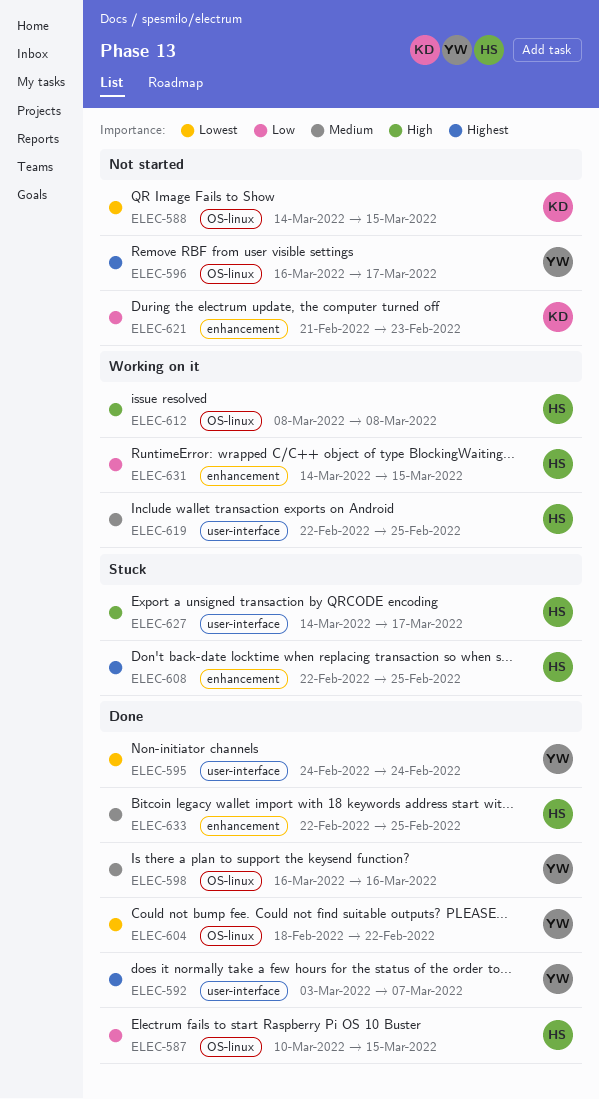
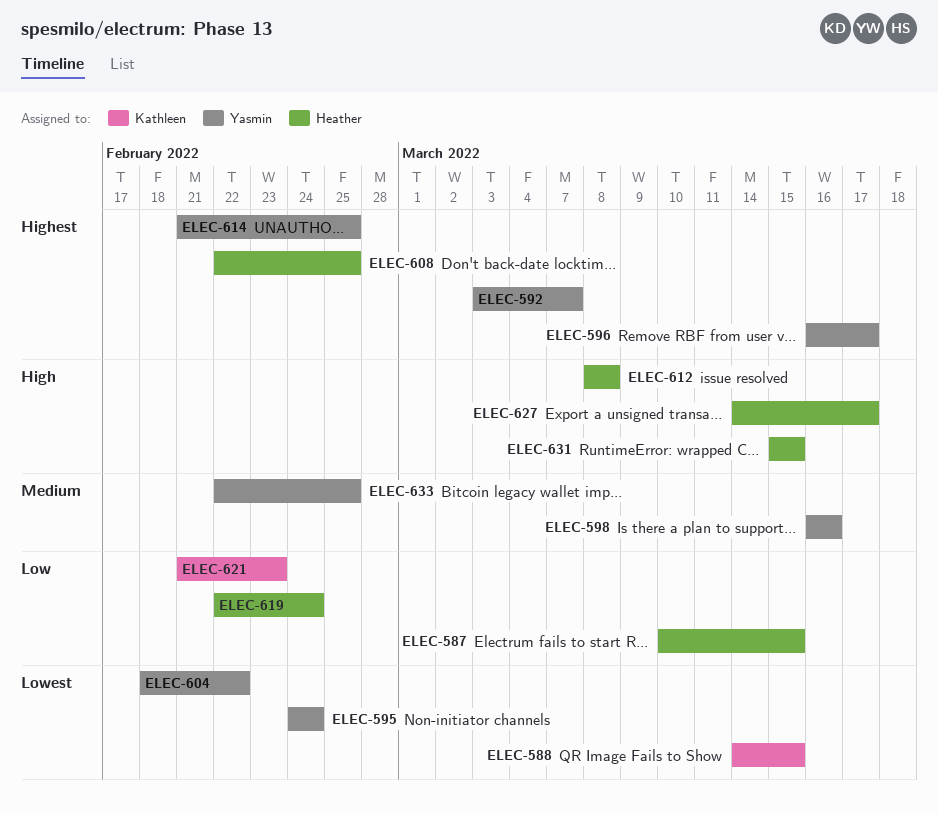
ELEC-614: none -> present
ELEC-619, priority: Medium -> Low
ELEC-619, due: Feb 25 -> Feb 24
ELEC-631, priority: Low -> High
ELEC-631, start: Mar 14 -> Mar 15
ELEC-633, owner: Heather -> Yasmin

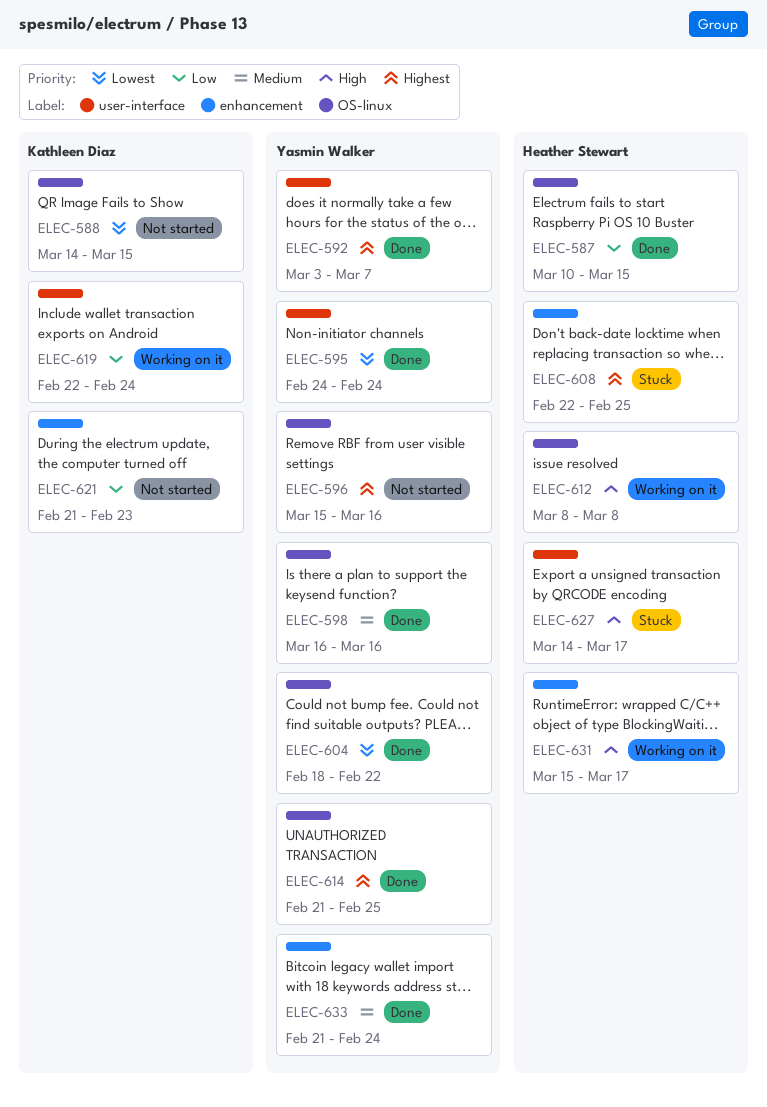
ELEC-596, start: Mar 16 -> Mar 15
ELEC-596, due: Mar 17 -> Mar 16
ELEC-619, owner: Heather Stewart -> Kathleen Diaz
ELEC-631, due: Mar 15 -> Mar 17
ELEC-633, start: Feb 22 -> Feb 21
ELEC-633, due: Feb 25 -> Feb 24

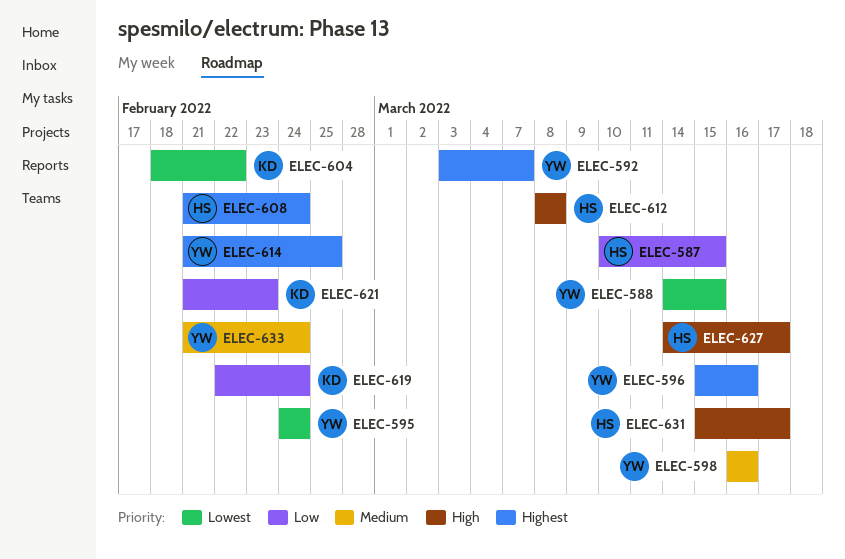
ELEC-588, owner: Kathleen Diaz -> Yasmin Walker
ELEC-604, owner: Yasmin Walker -> Kathleen Diaz
ELEC-608, start: Feb 22 -> Feb 21
ELEC-608, due: Feb 25 -> Feb 24

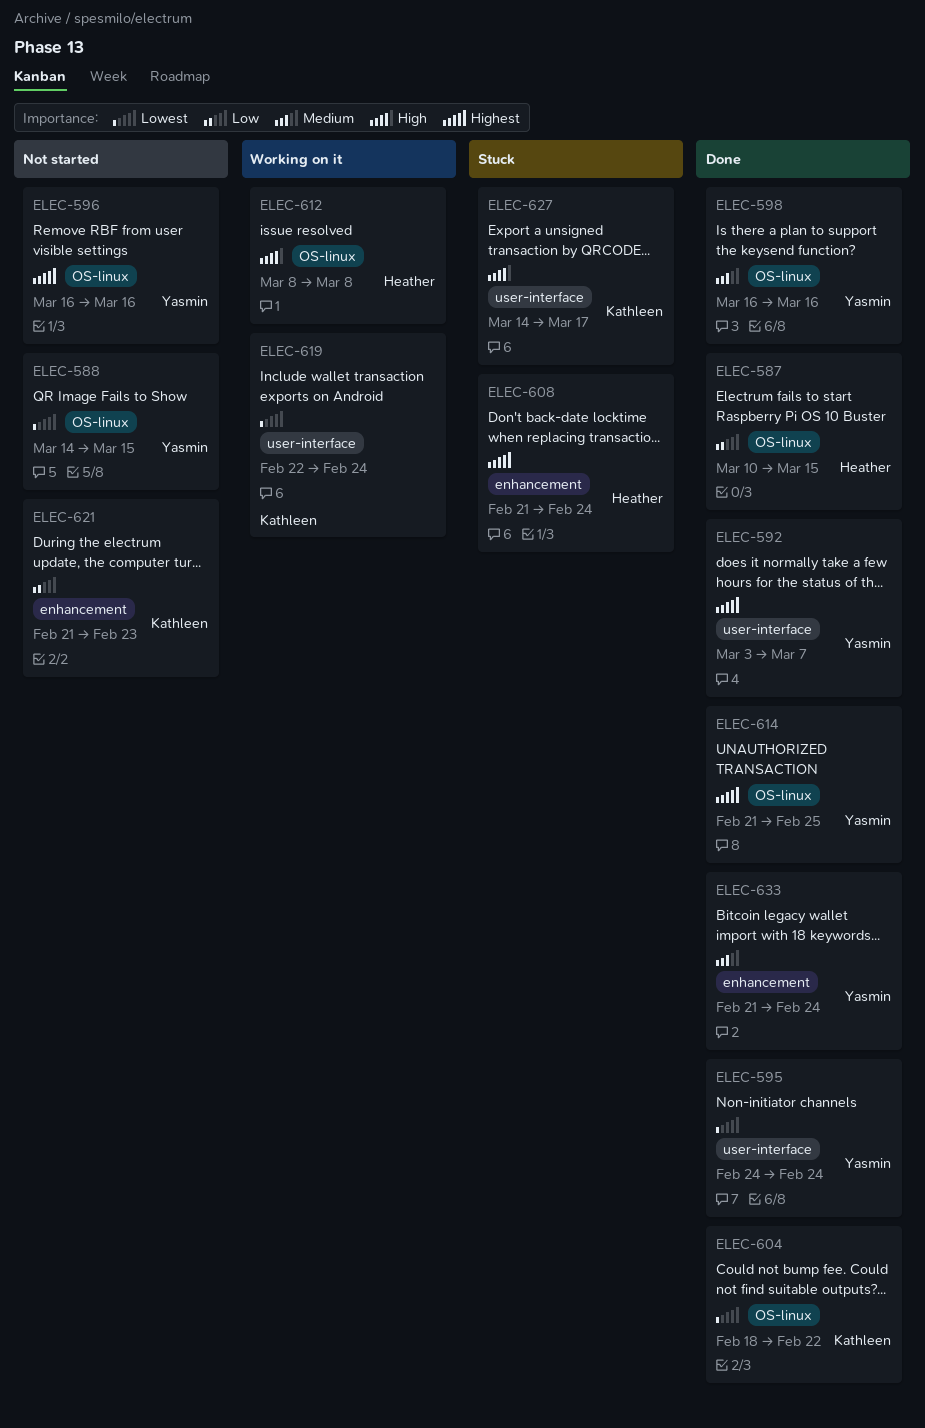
ELEC-596, start: Mar 15 -> Mar 16
ELEC-619, priority: Low -> Lowest
ELEC-627, owner: Heather -> Kathleen
ELEC-631: present -> none

